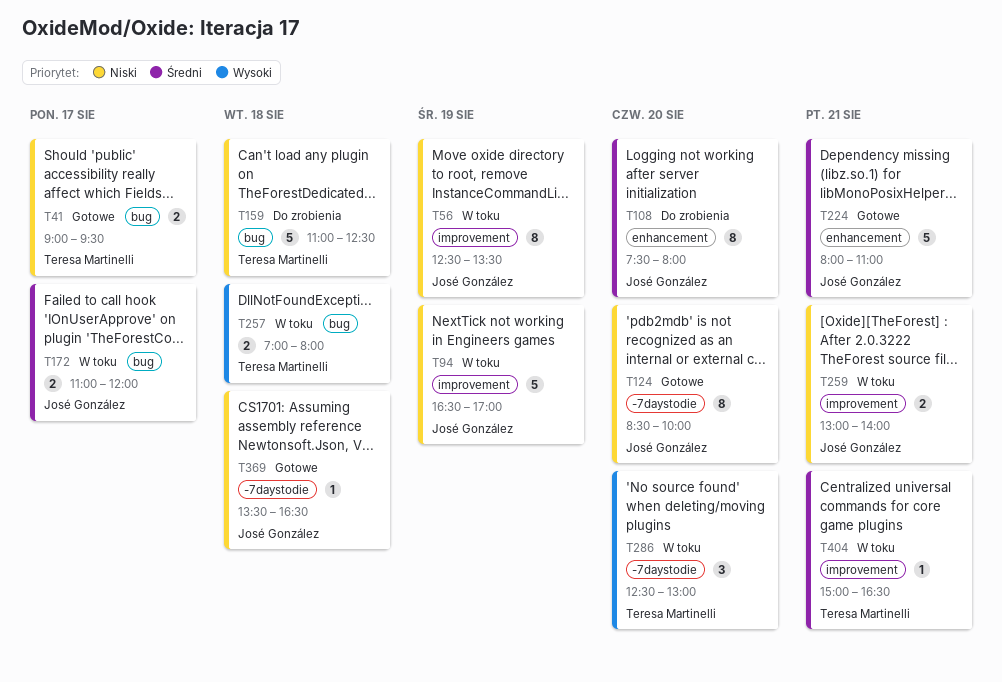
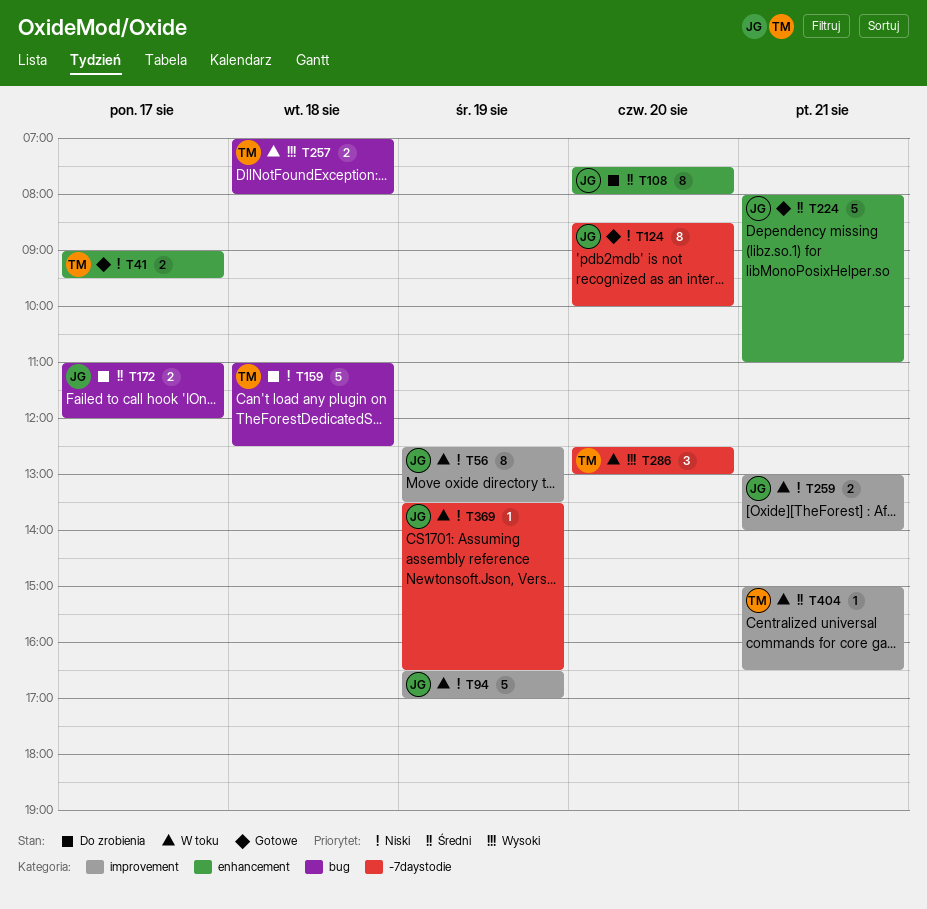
T41, label: bug -> enhancement
T172, status: W toku -> Do zrobienia
T369, status: Gotowe -> W toku
T369, day: Aug 18 -> Aug 19

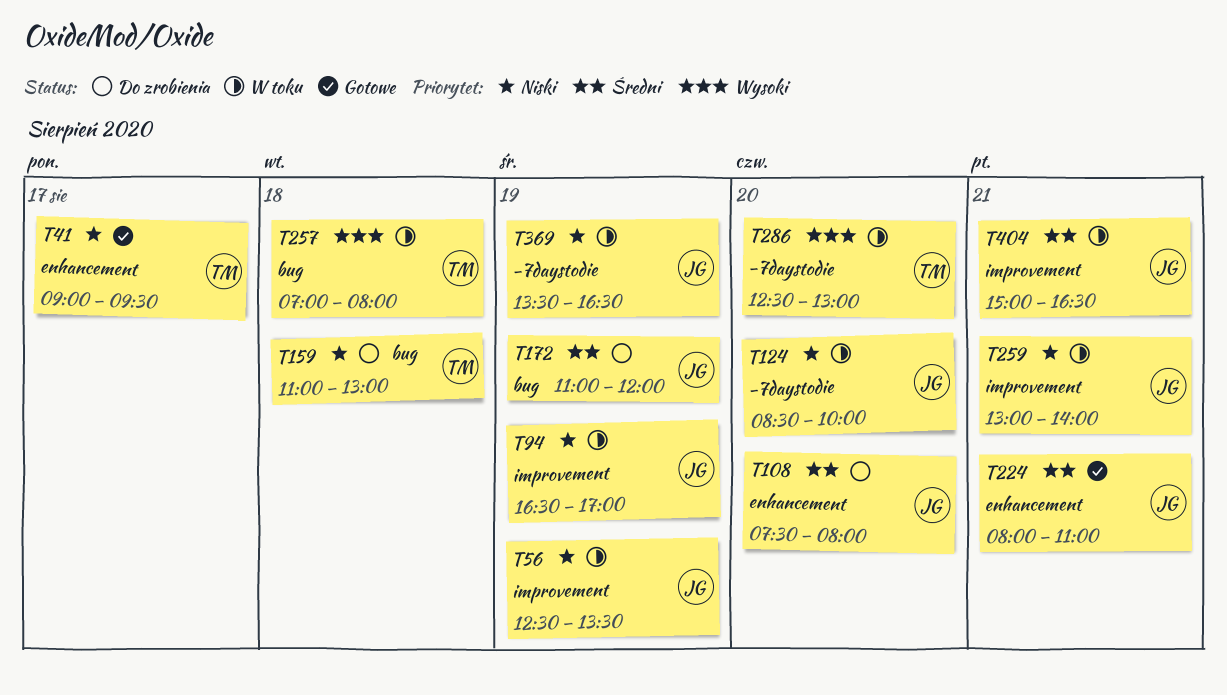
T124, status: Gotowe -> W toku
T159, ends: 12:30 -> 13:00
T172, day: Aug 17 -> Aug 19
T404, owner: TM -> JG

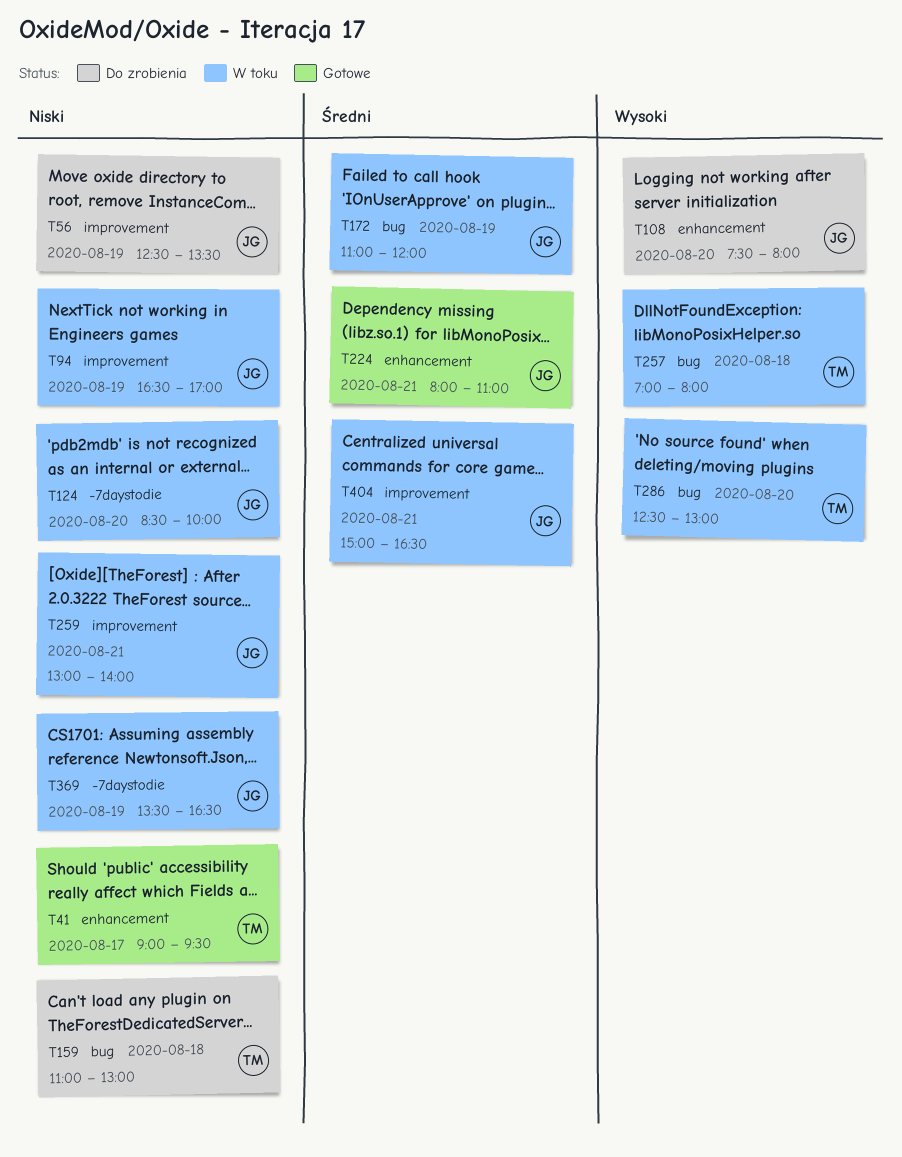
T56, status: W toku -> Do zrobienia
T108, priority: Średni -> Wysoki
T172, status: Do zrobienia -> W toku
T286, label: -7daystodie -> bug

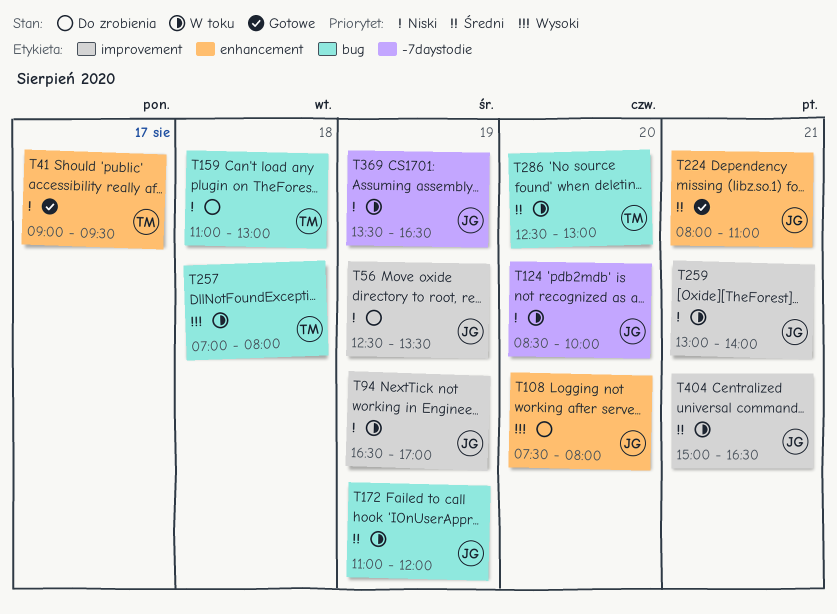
T286, priority: Wysoki -> Średni

